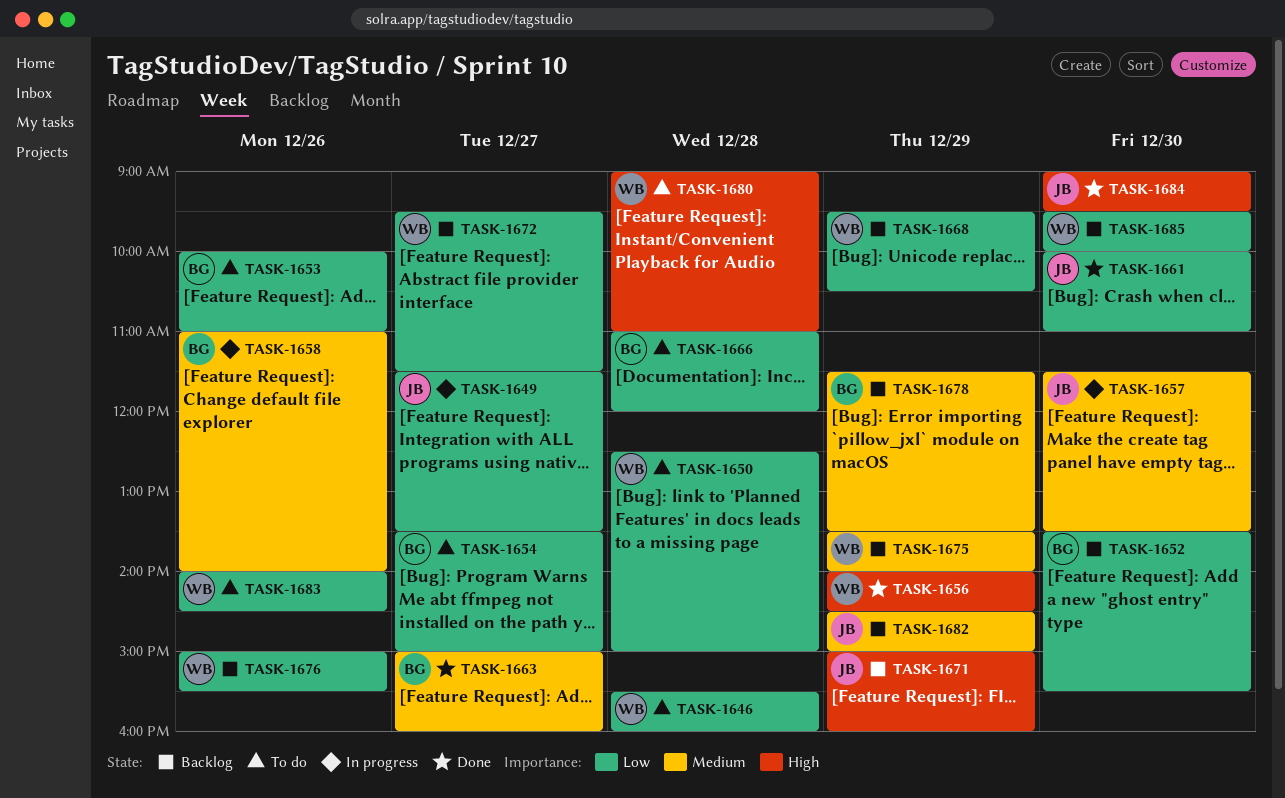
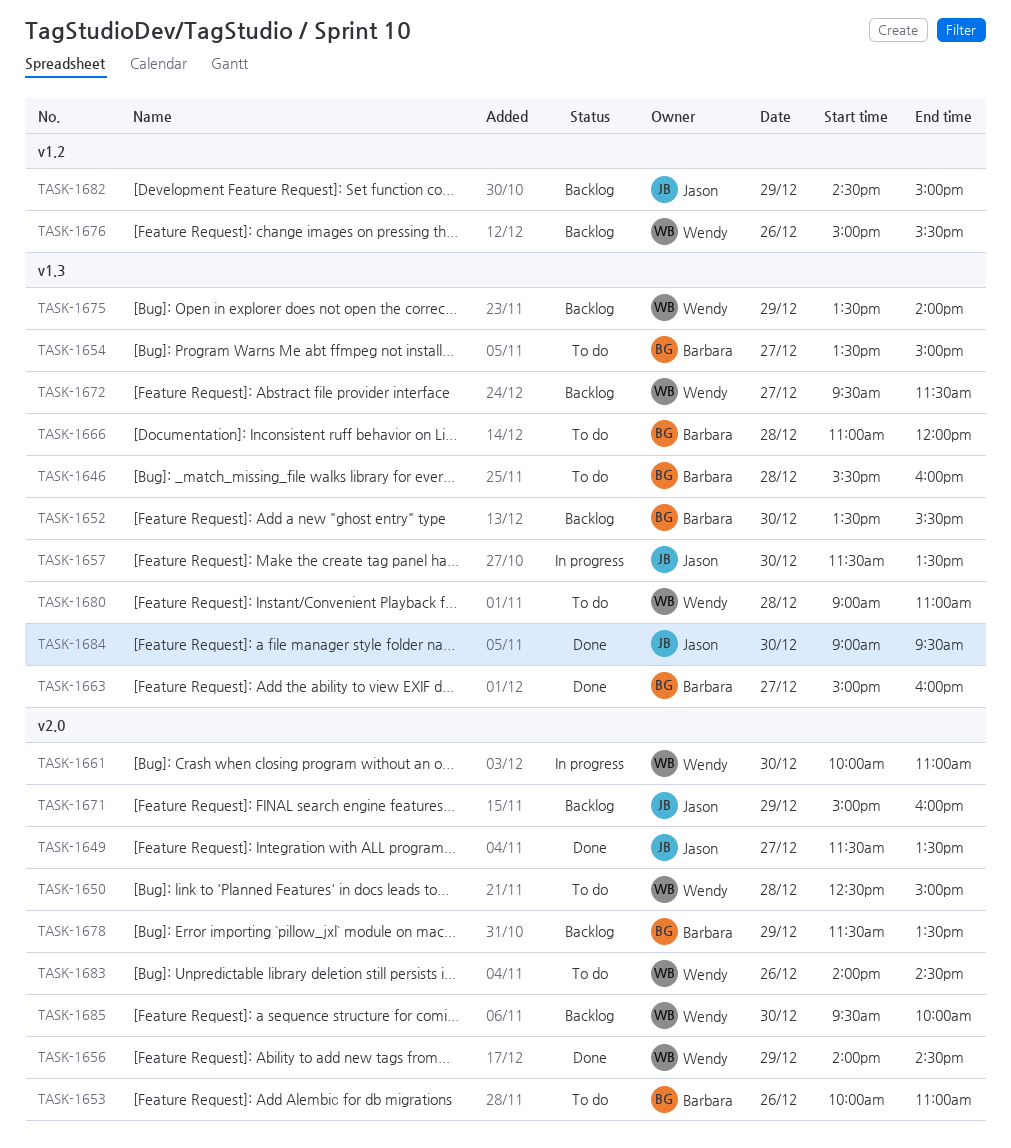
TASK-1646, owner: Wendy -> Barbara
TASK-1649, status: In progress -> Done
TASK-1658: present -> none
TASK-1661, status: Done -> In progress
TASK-1661, owner: Jason -> Wendy
TASK-1668: present -> none

